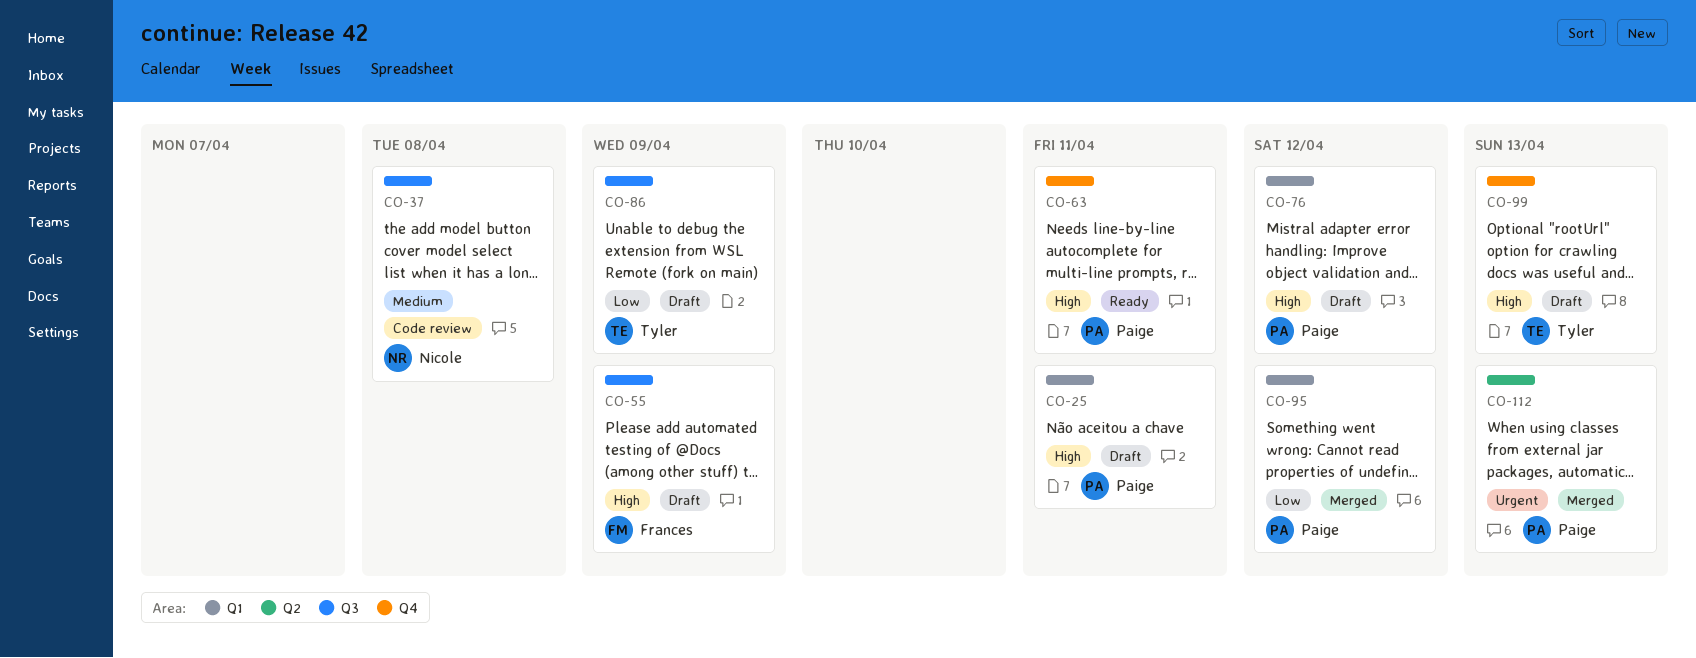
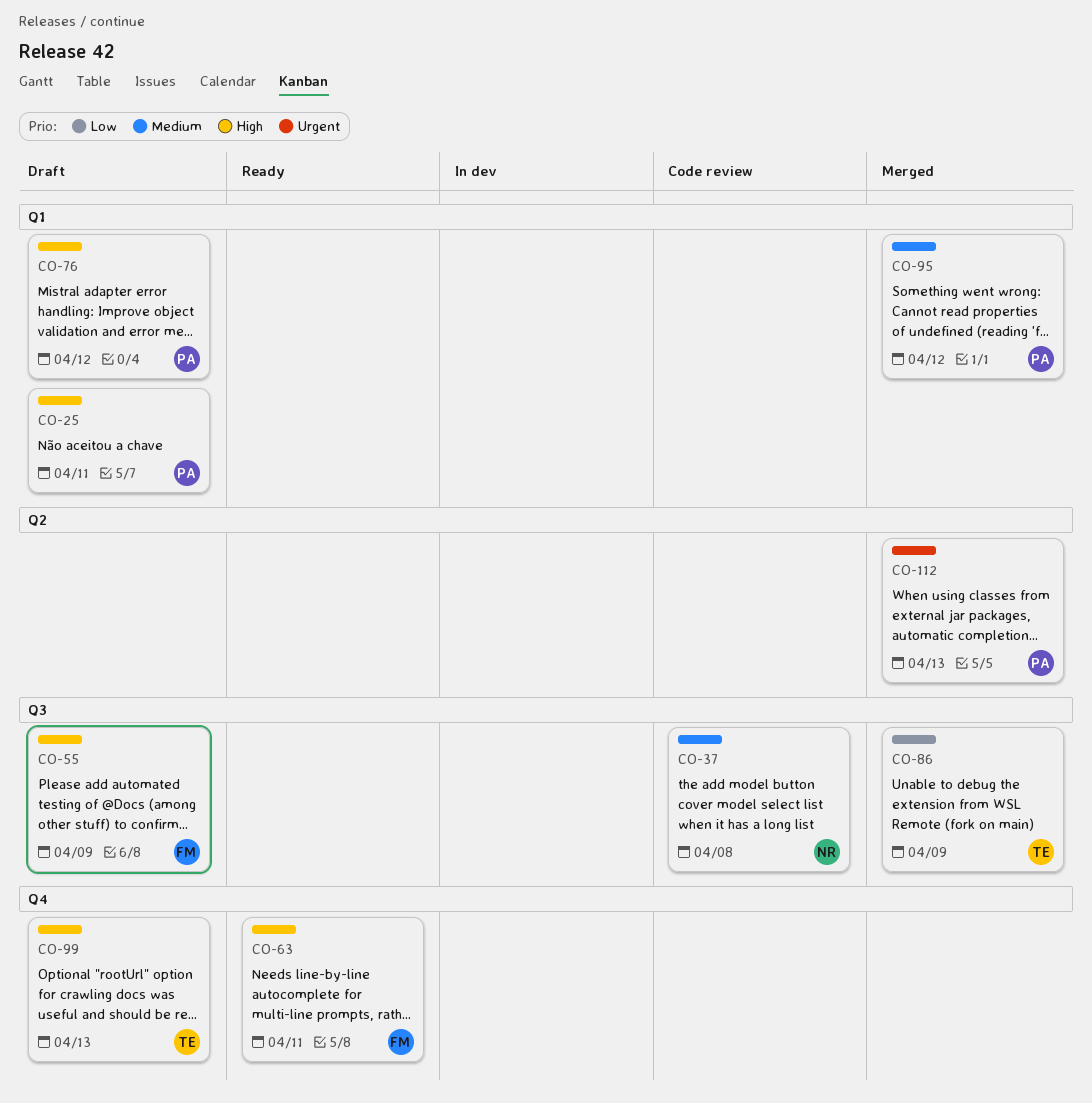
CO-63, owner: Paige -> Frances
CO-86, status: Draft -> Merged
CO-95, priority: Low -> Medium

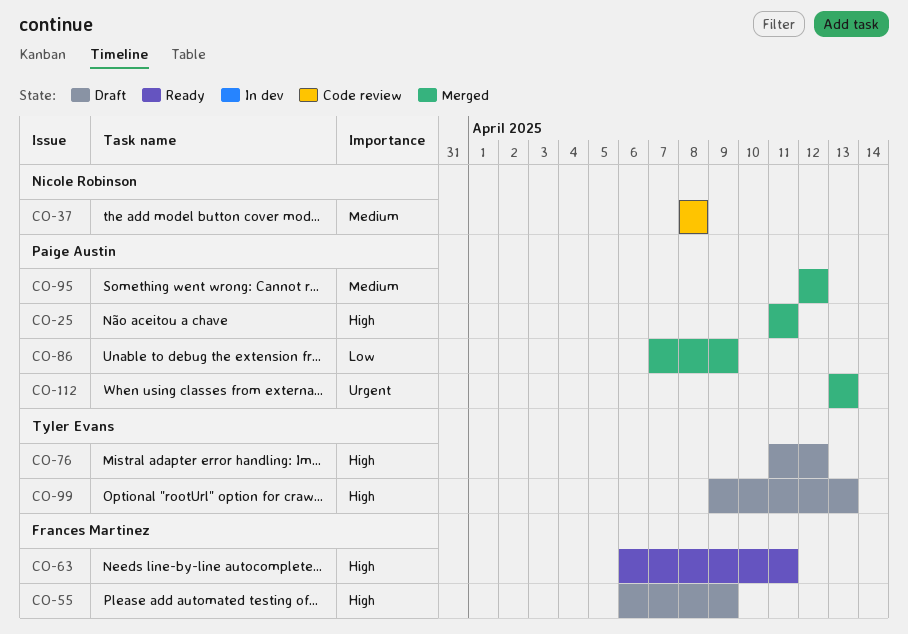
CO-25, status: Draft -> Merged
CO-76, owner: Paige Austin -> Tyler Evans
CO-86, owner: Tyler Evans -> Paige Austin

